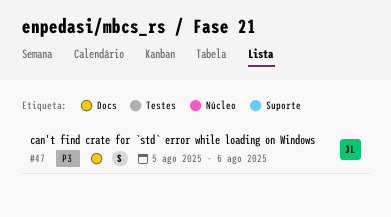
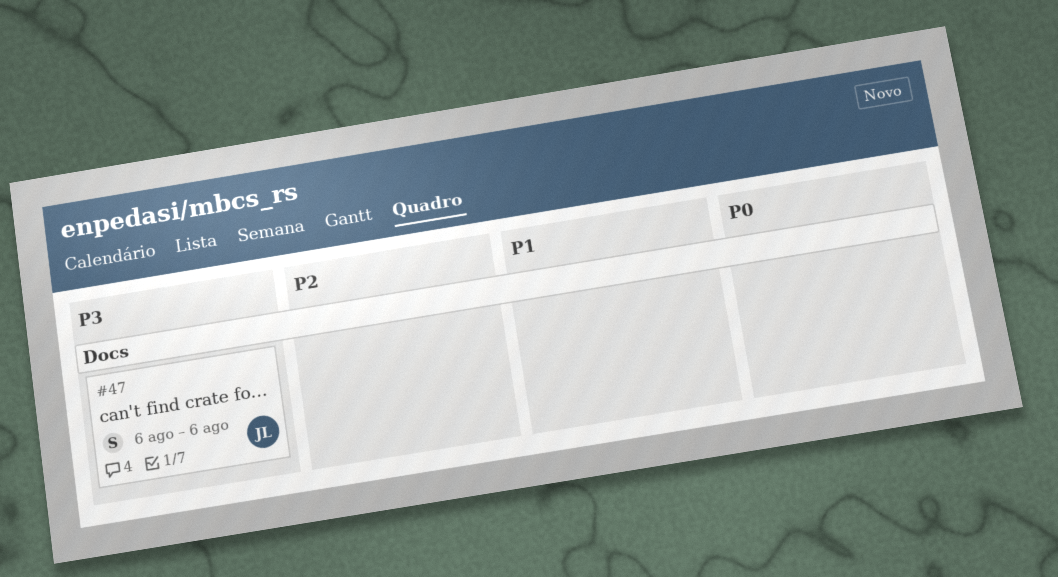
#47, start: Aug 5 -> Aug 6

